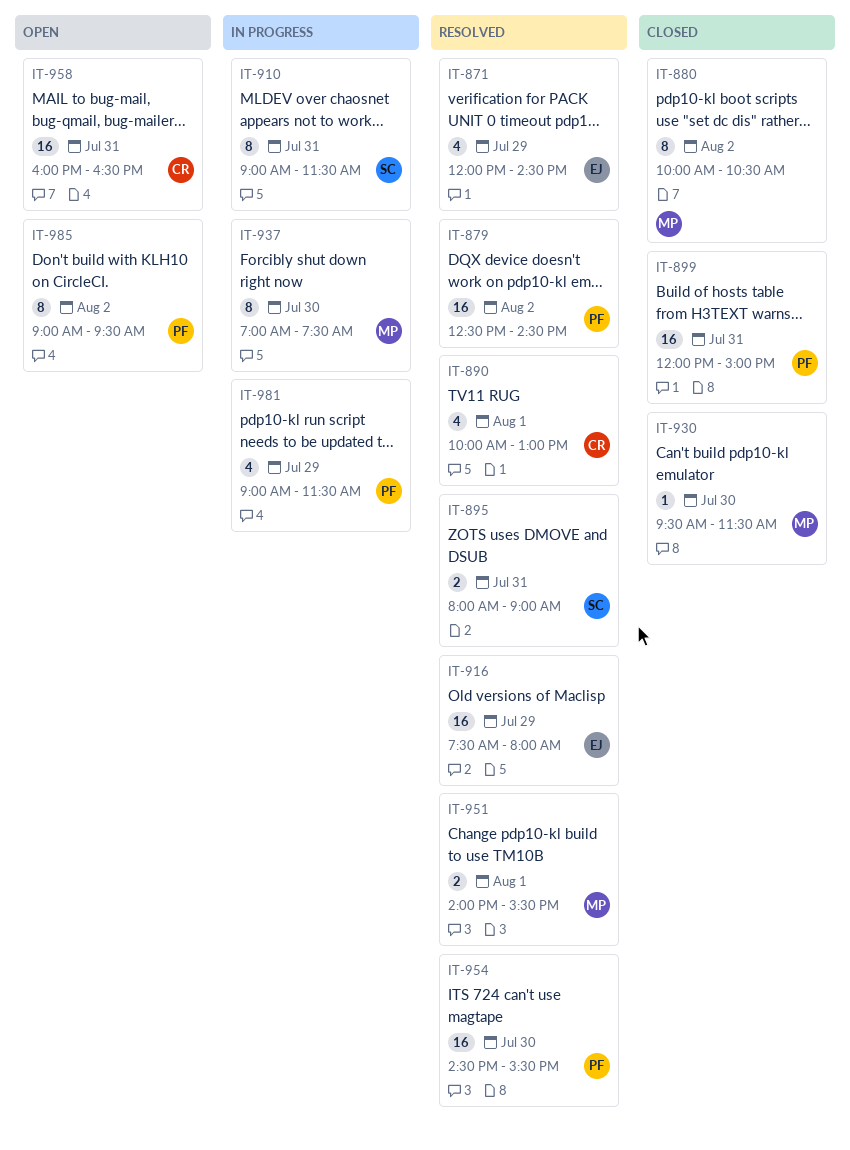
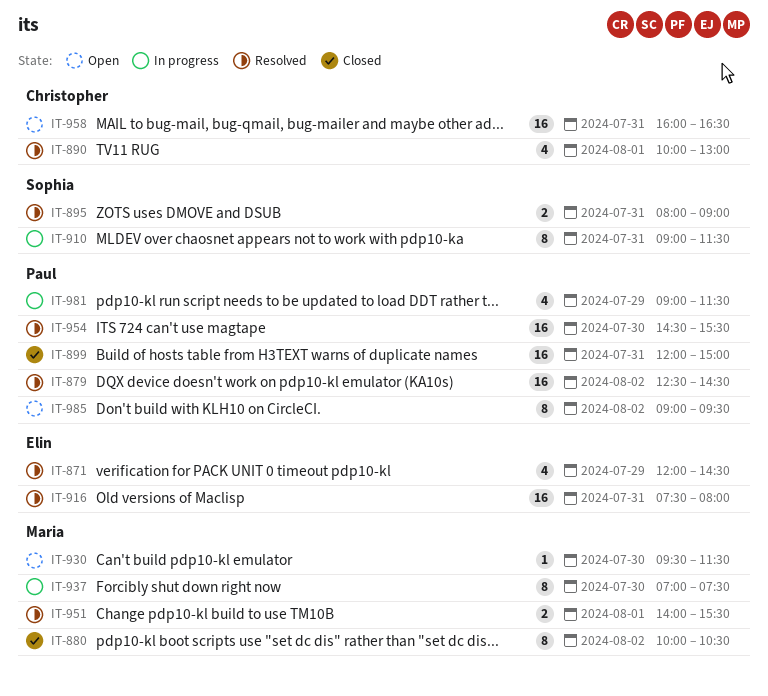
IT-916, day: Jul 29 -> Jul 31
IT-930, status: Closed -> Open

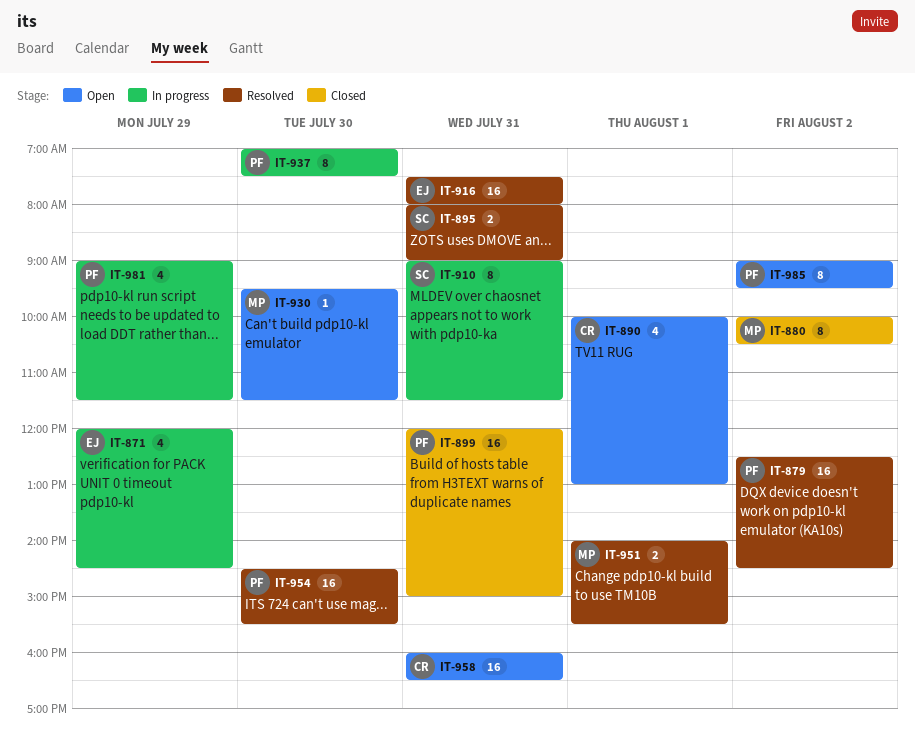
IT-871, status: Resolved -> In progress
IT-890, status: Resolved -> Open
IT-937, owner: Maria -> Paul

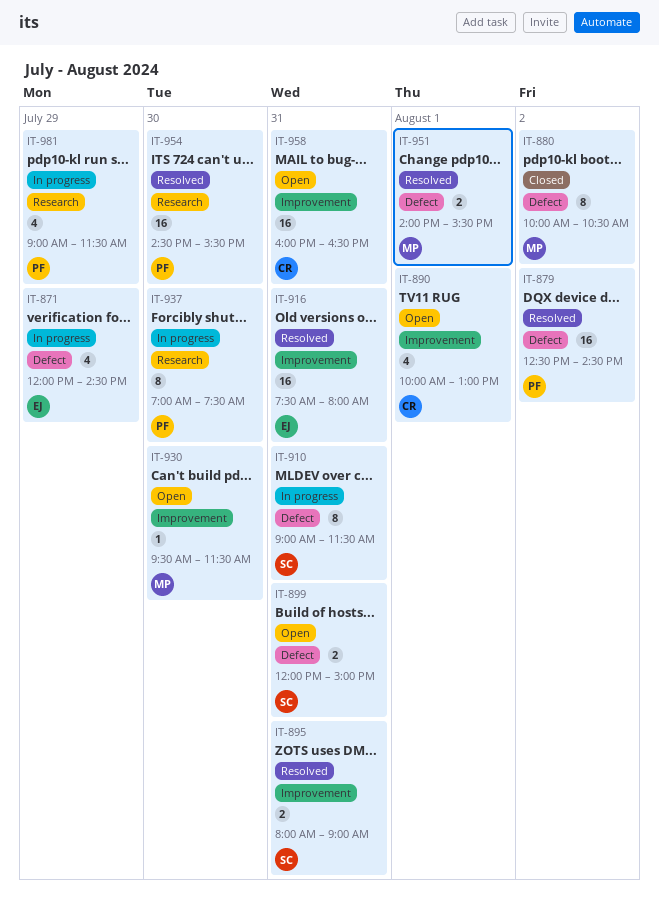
IT-899, status: Closed -> Open
IT-899, owner: PF -> SC
IT-899, estimate: 16 -> 2
IT-985: present -> none

